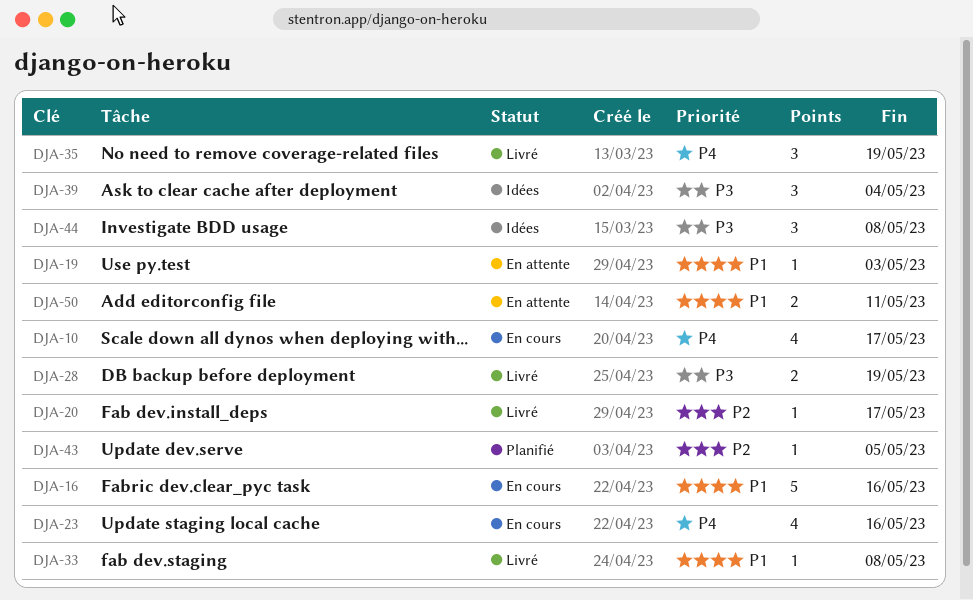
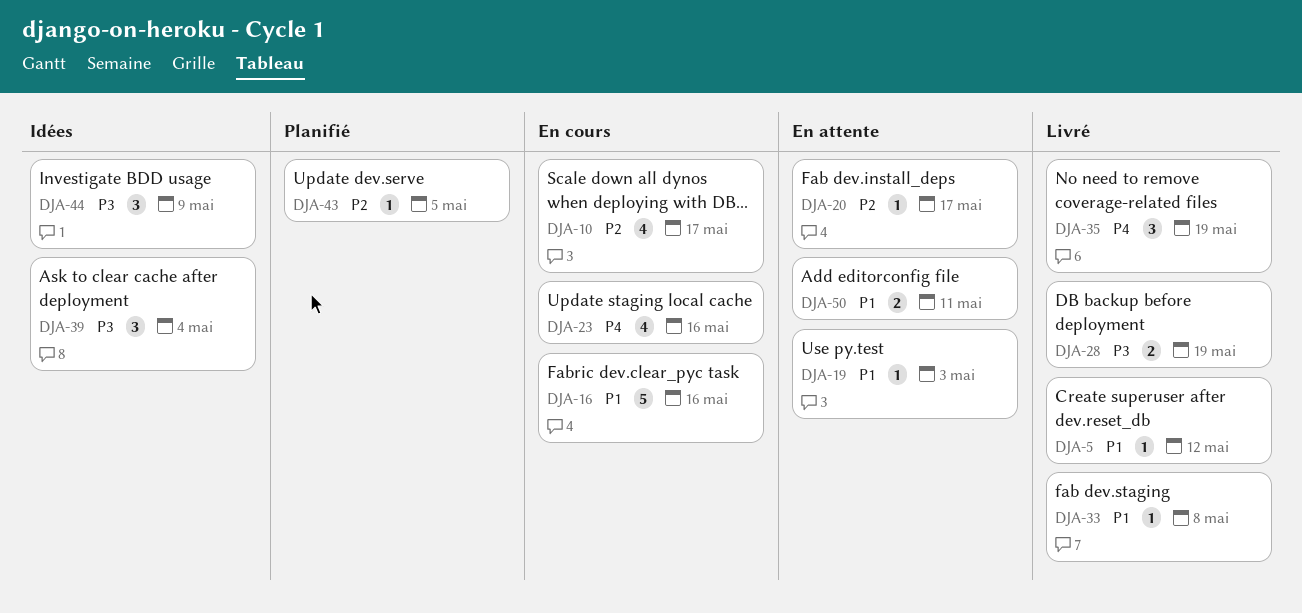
DJA-5: none -> present
DJA-10, priority: P4 -> P2
DJA-20, status: Livré -> En attente
DJA-44, due: May 8 -> May 9

